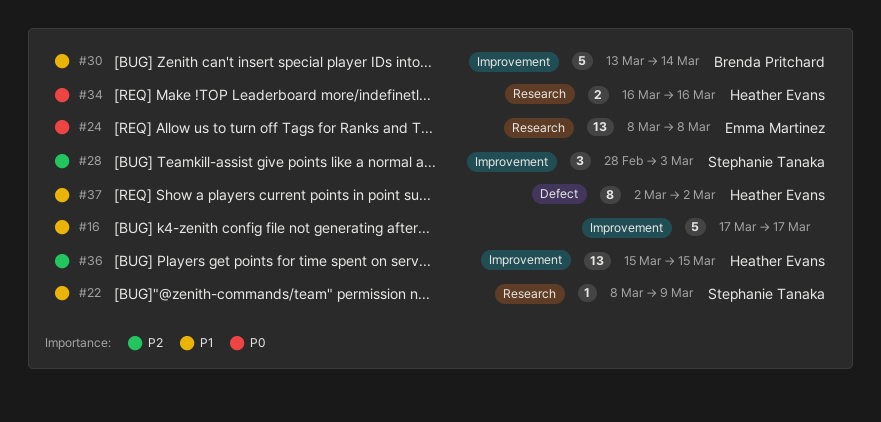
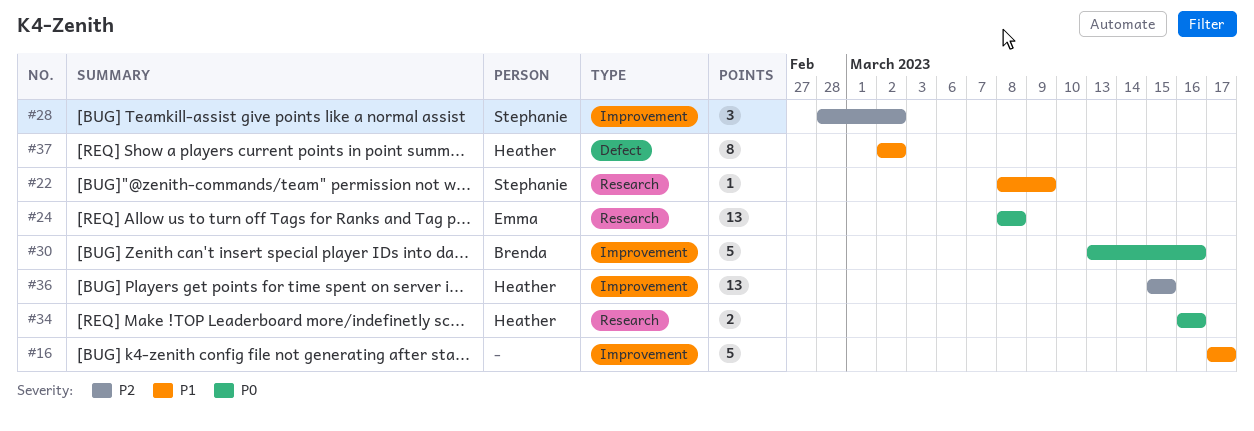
#28, due: Mar 3 -> Mar 2
#30, priority: P1 -> P0
#30, due: Mar 14 -> Mar 16

